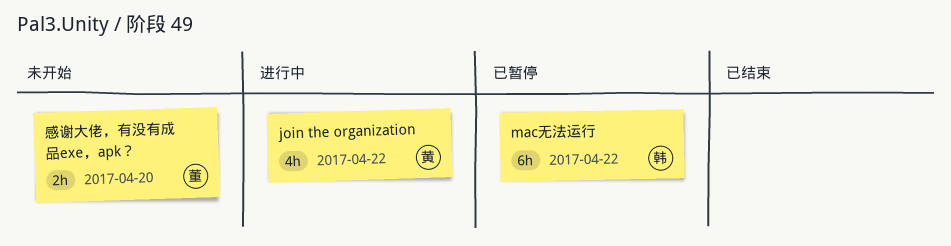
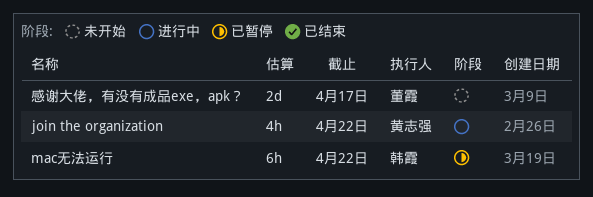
感谢大佬，有没有成品exe，apk？, estimate: 2h -> 2d
感谢大佬，有没有成品exe，apk？, due: Apr 20 -> Apr 17

